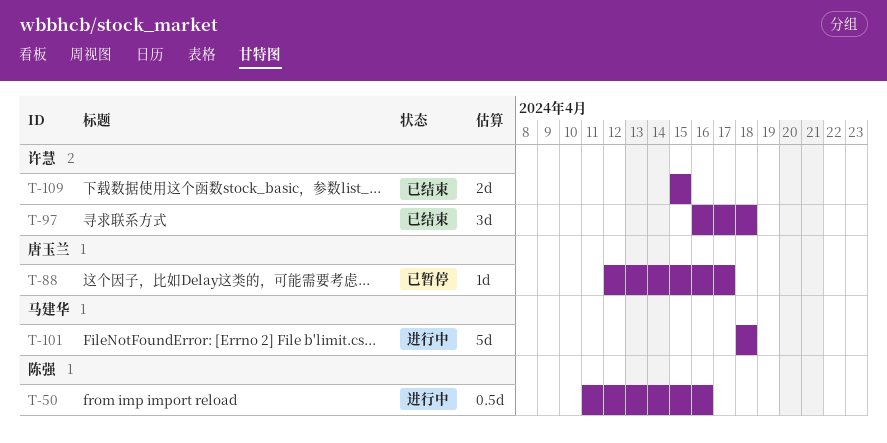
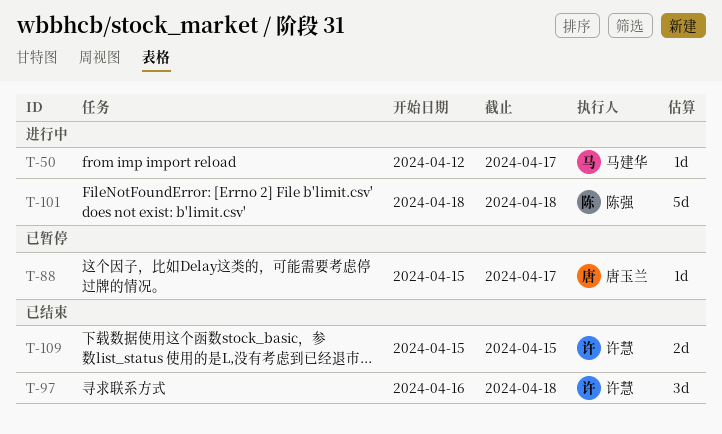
T-50, owner: 陈强 -> 马建华
T-50, estimate: 0.5d -> 1d
T-50, start: Apr 11 -> Apr 12
T-50, due: Apr 16 -> Apr 17
T-88, start: Apr 12 -> Apr 15
T-101, owner: 马建华 -> 陈强

